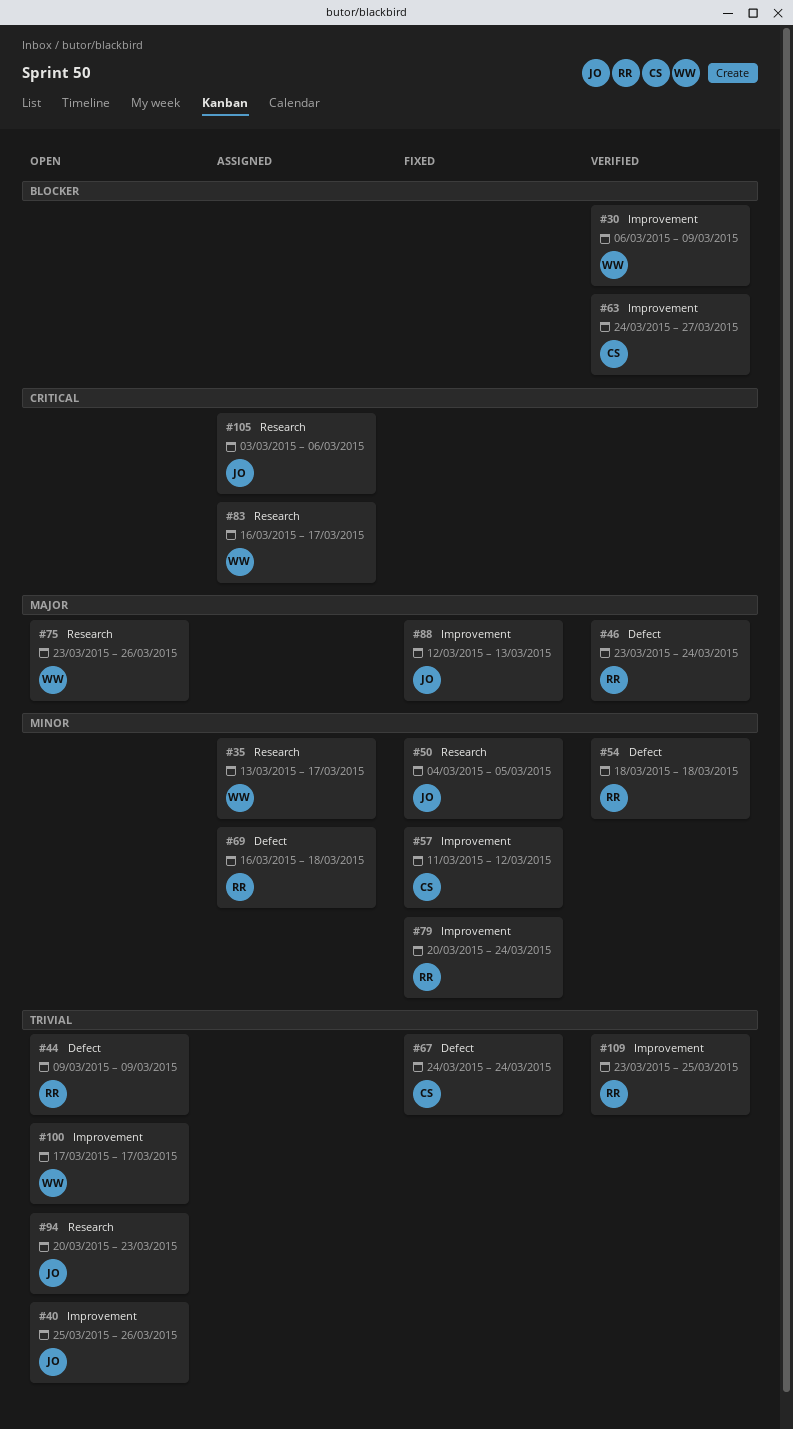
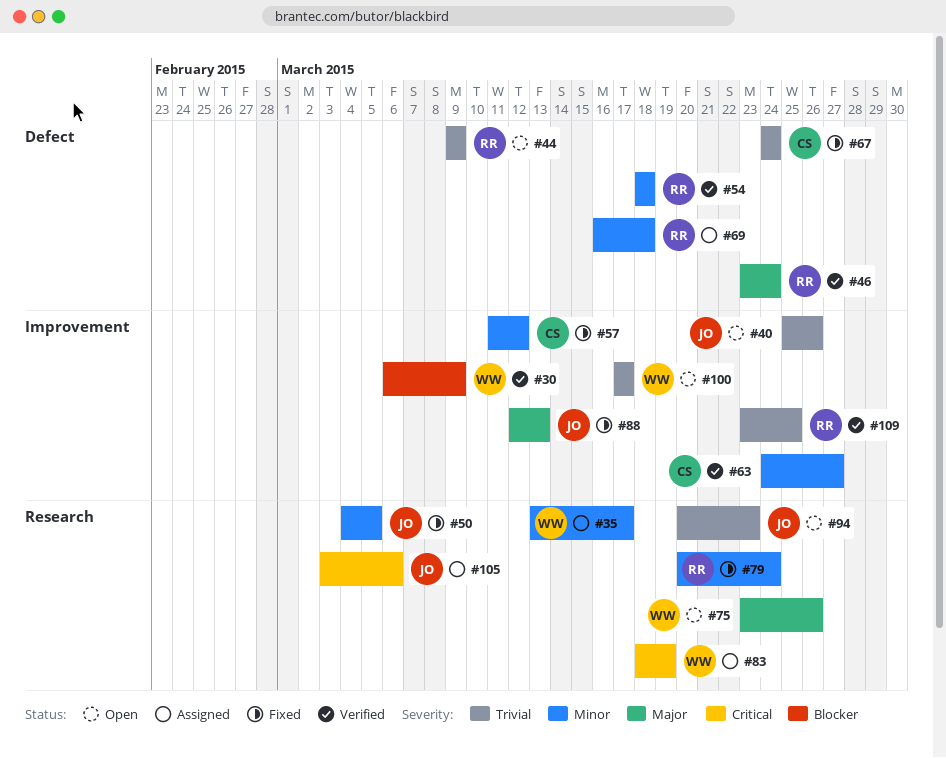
#63, priority: Blocker -> Minor
#79, label: Improvement -> Research
#83, start: Mar 16 -> Mar 18
#83, due: Mar 17 -> Mar 19

